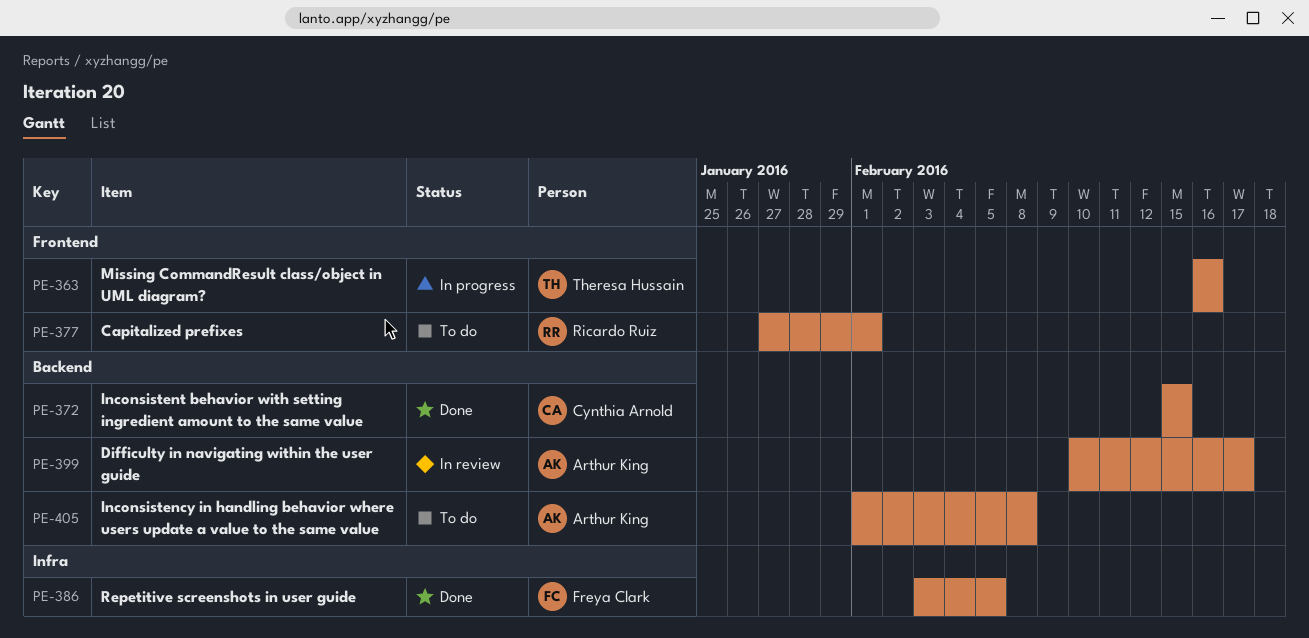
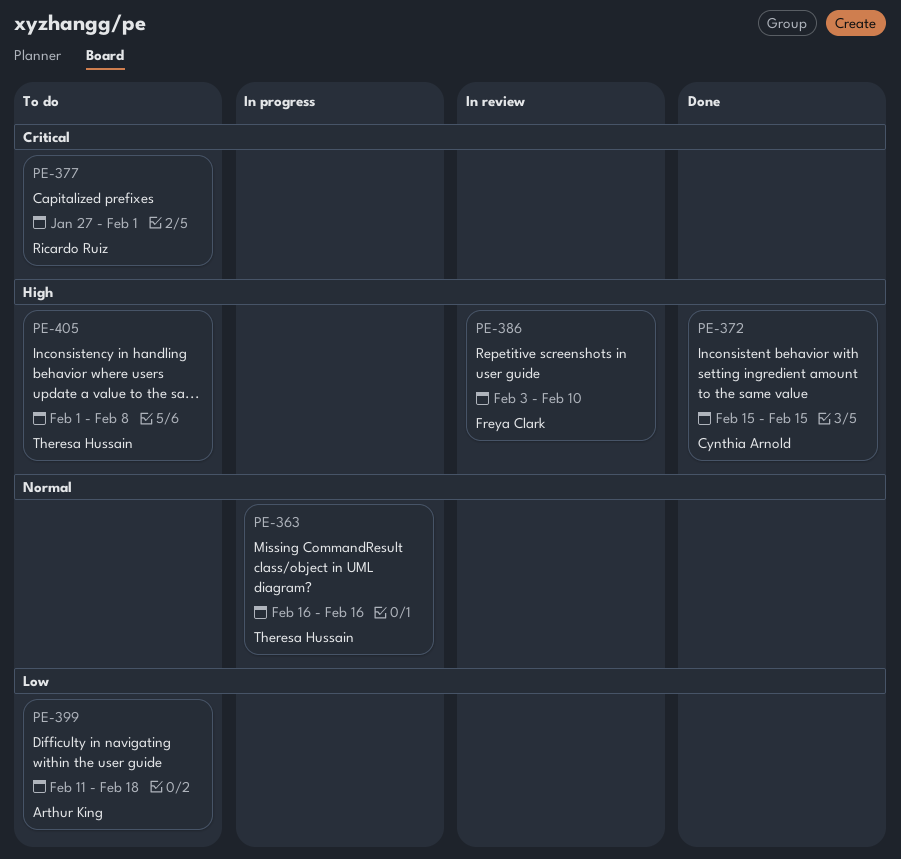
PE-386, status: Done -> In review
PE-386, due: Feb 5 -> Feb 10
PE-399, status: In review -> To do
PE-399, start: Feb 10 -> Feb 11
PE-399, due: Feb 17 -> Feb 18
PE-405, owner: Arthur King -> Theresa Hussain

